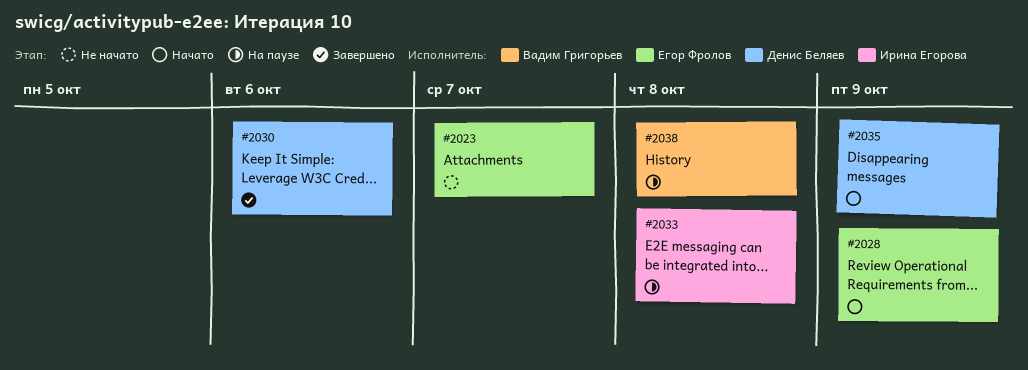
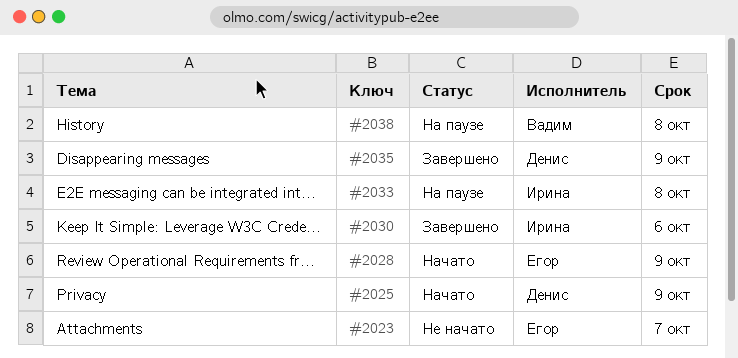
#2025: none -> present
#2030, owner: Денис Беляев -> Ирина Егорова
#2035, status: Начато -> Завершено

